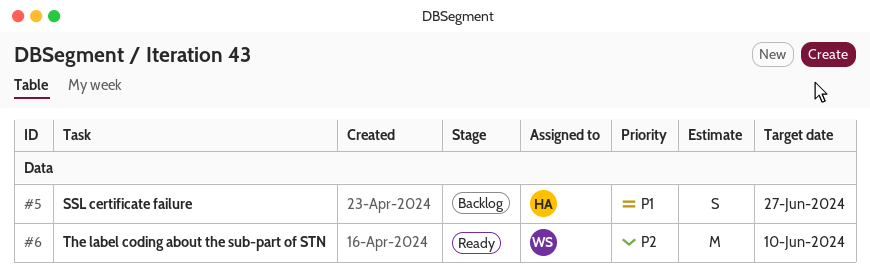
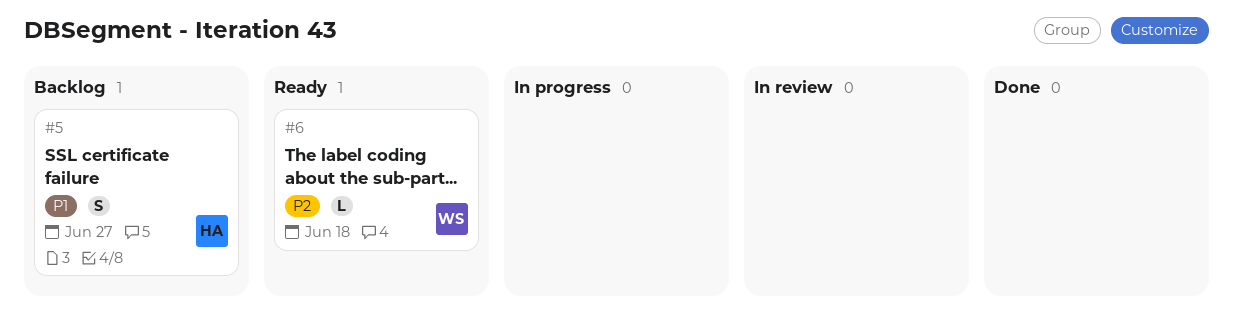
#6, estimate: M -> L
#6, due: Jun 10 -> Jun 18

